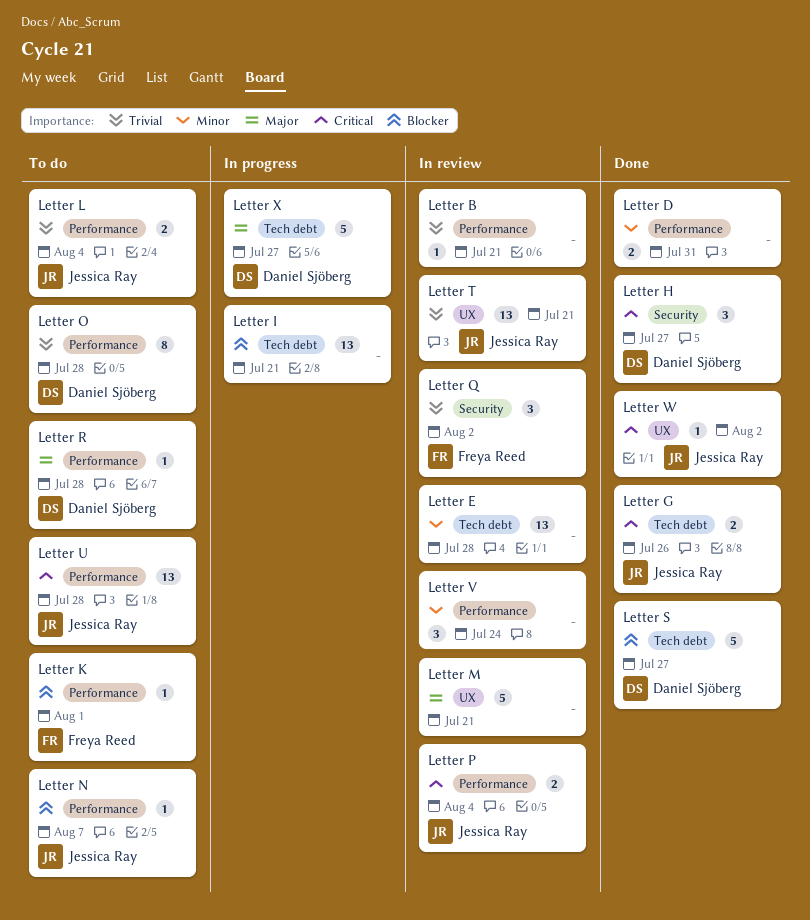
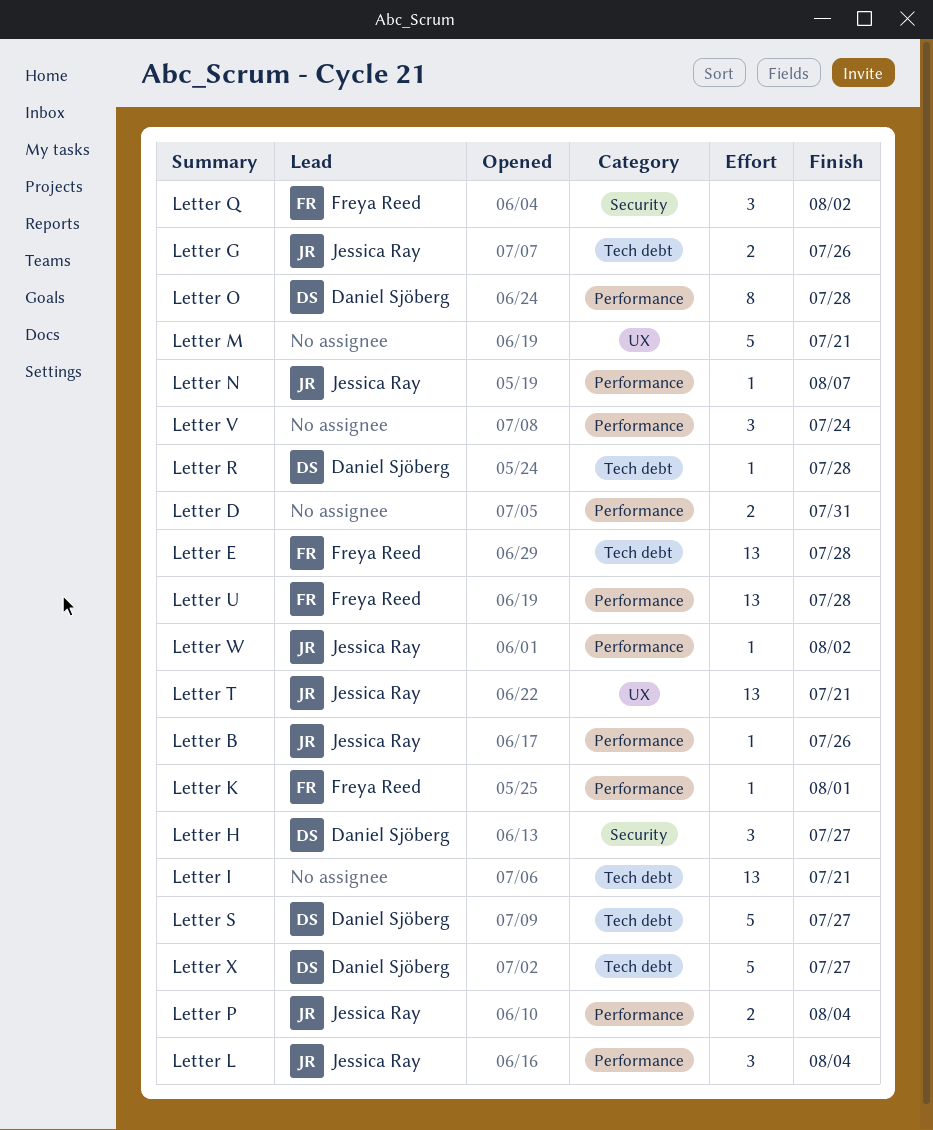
Letter B, owner: none -> Jessica Ray
Letter B, due: Jul 21 -> Jul 26
Letter E, owner: none -> Freya Reed
Letter L, estimate: 2 -> 3
Letter R, label: Performance -> Tech debt
Letter U, owner: Jessica Ray -> Freya Reed
Letter W, label: UX -> Performance

